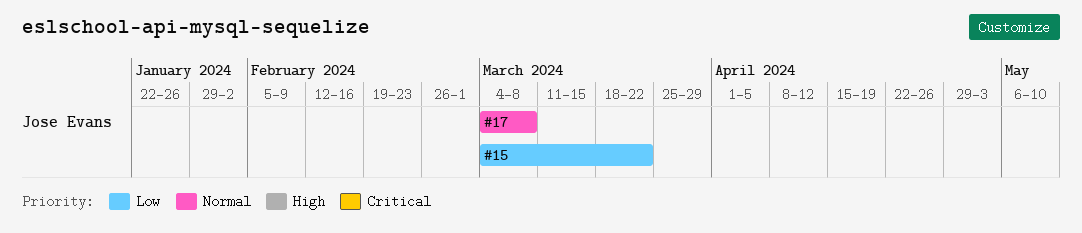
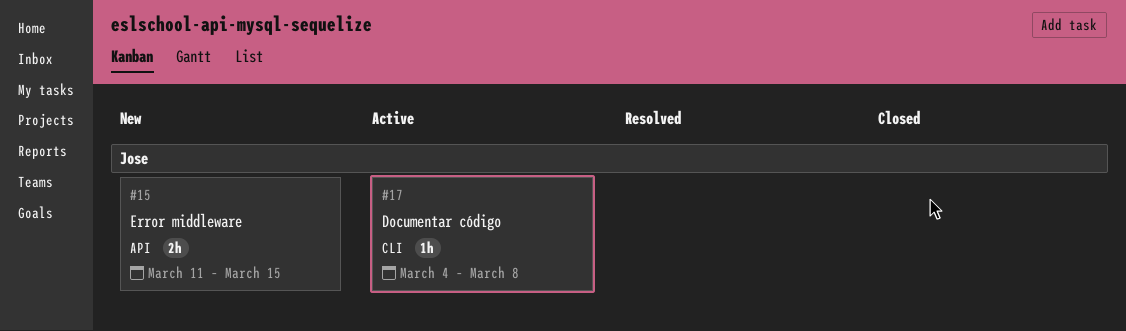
#15, start: Mar 4 -> Mar 11
#15, due: Mar 22 -> Mar 15

